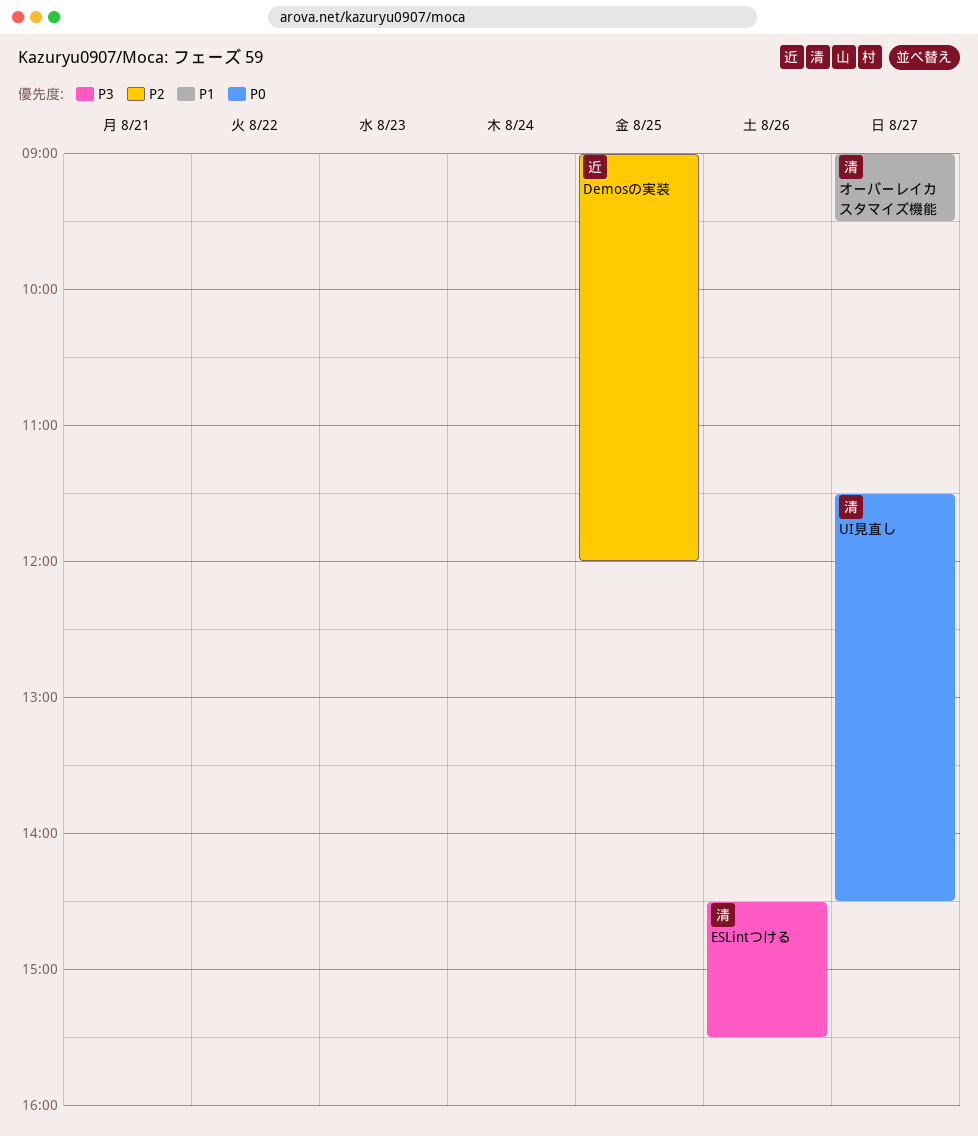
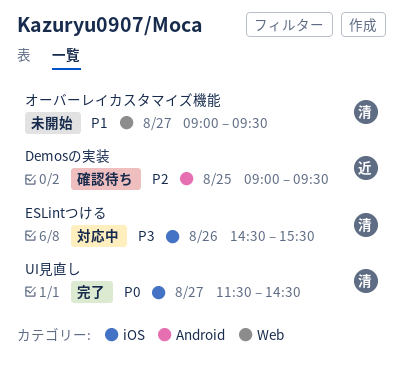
Demosの実装, ends: 12:00 -> 09:30

